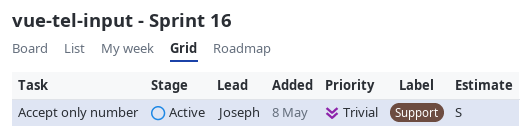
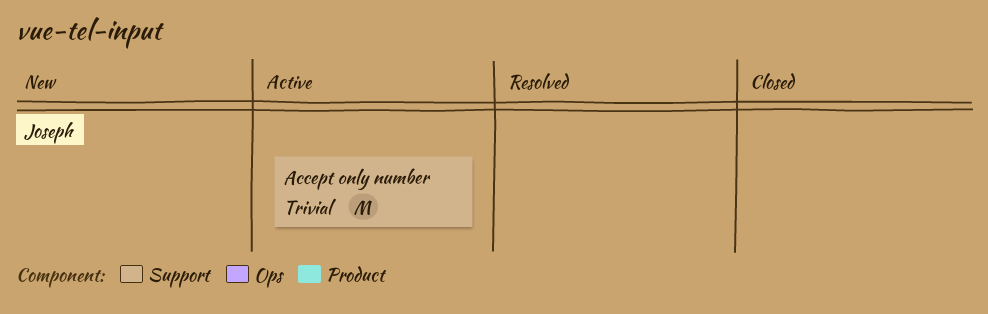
Accept only number, estimate: S -> M

